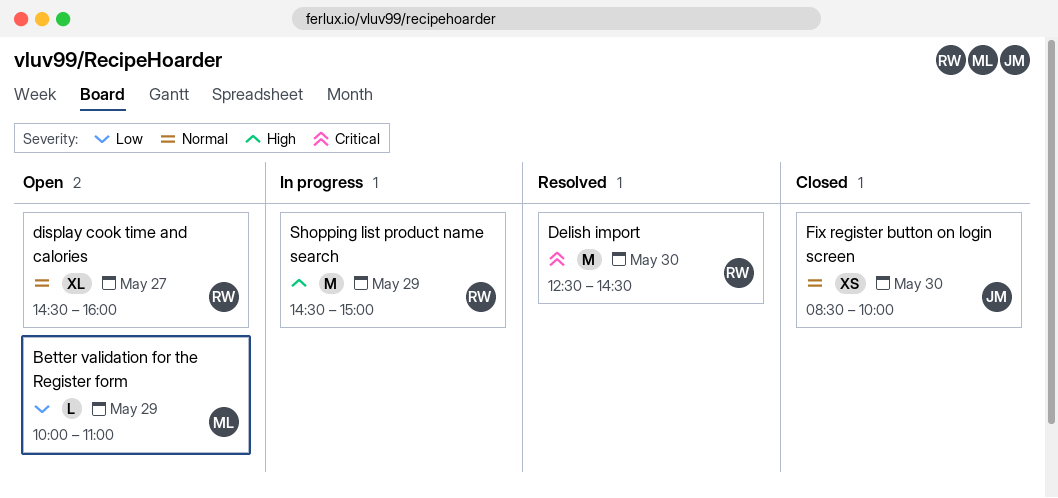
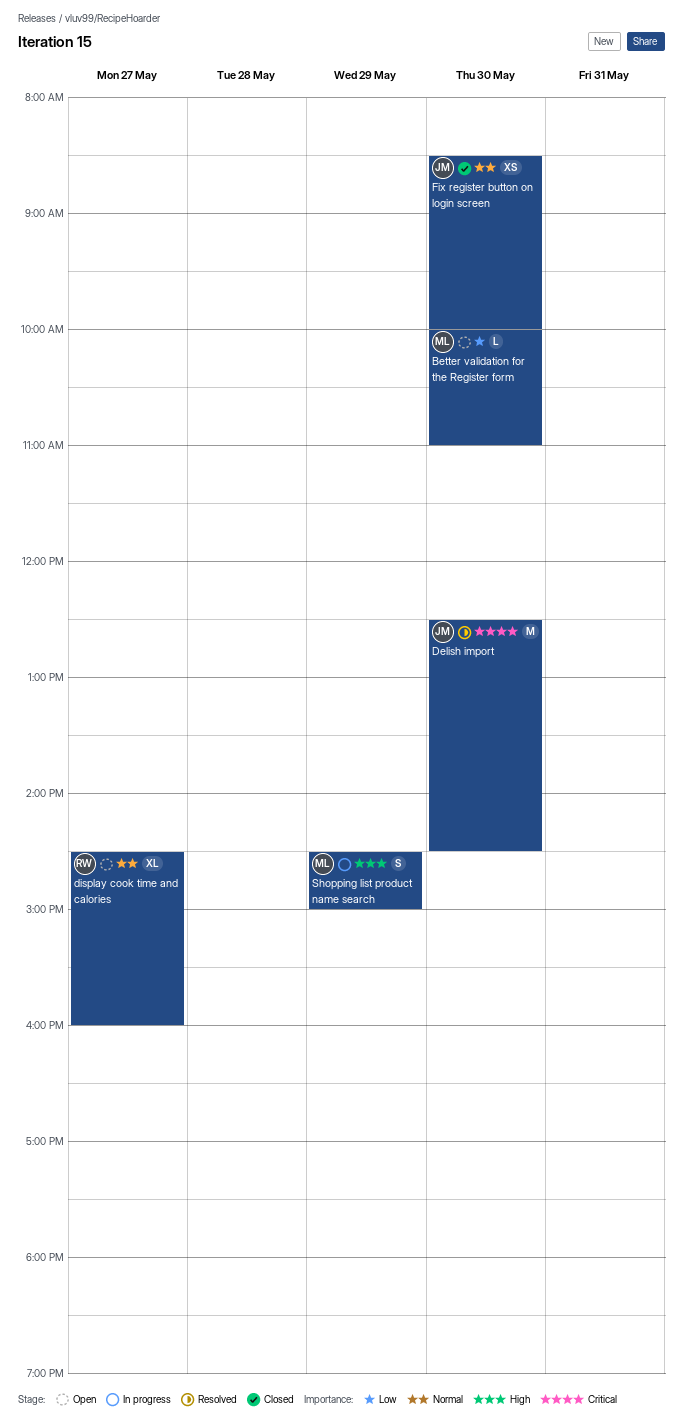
Better validation for the Register form, day: May 29 -> May 30
Delish import, owner: RW -> JM
Shopping list product name search, owner: RW -> ML
Shopping list product name search, estimate: M -> S

